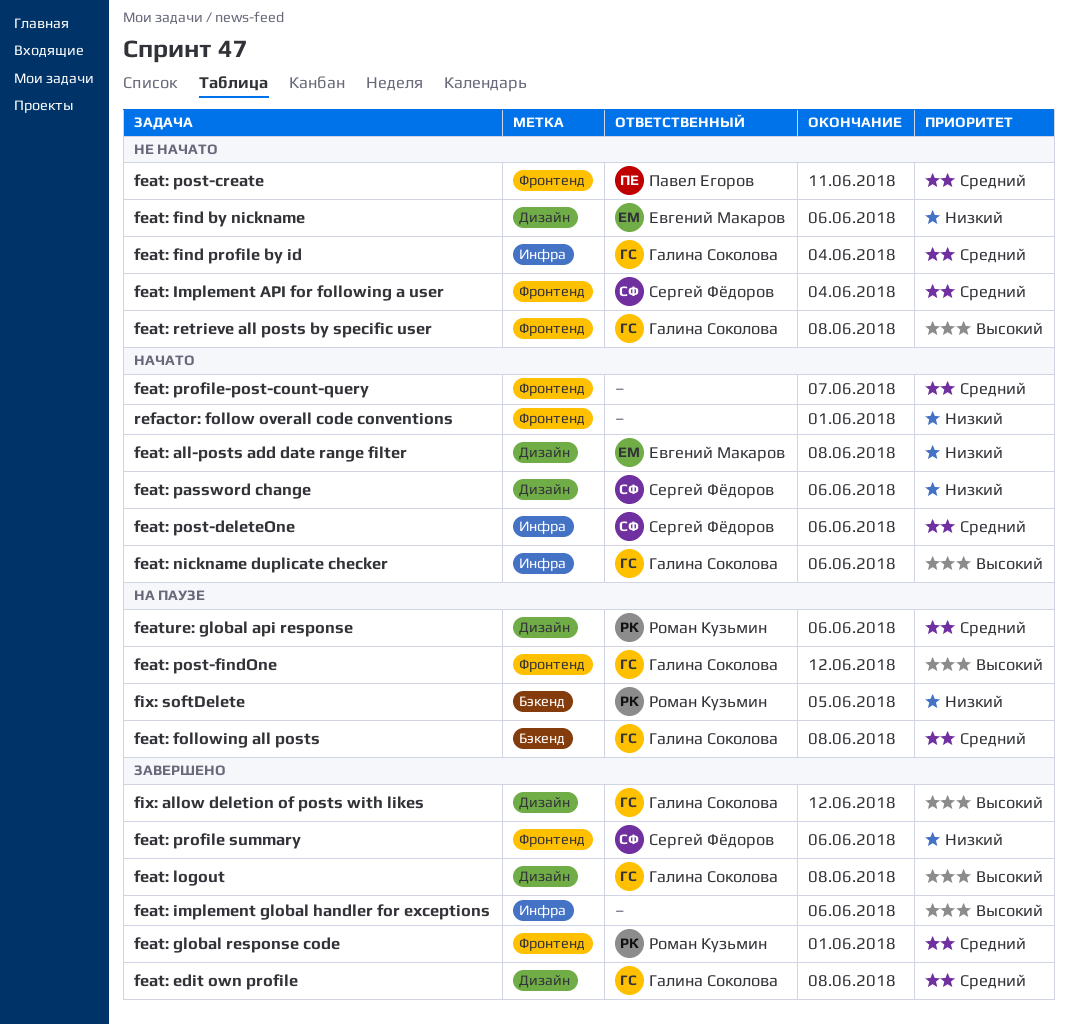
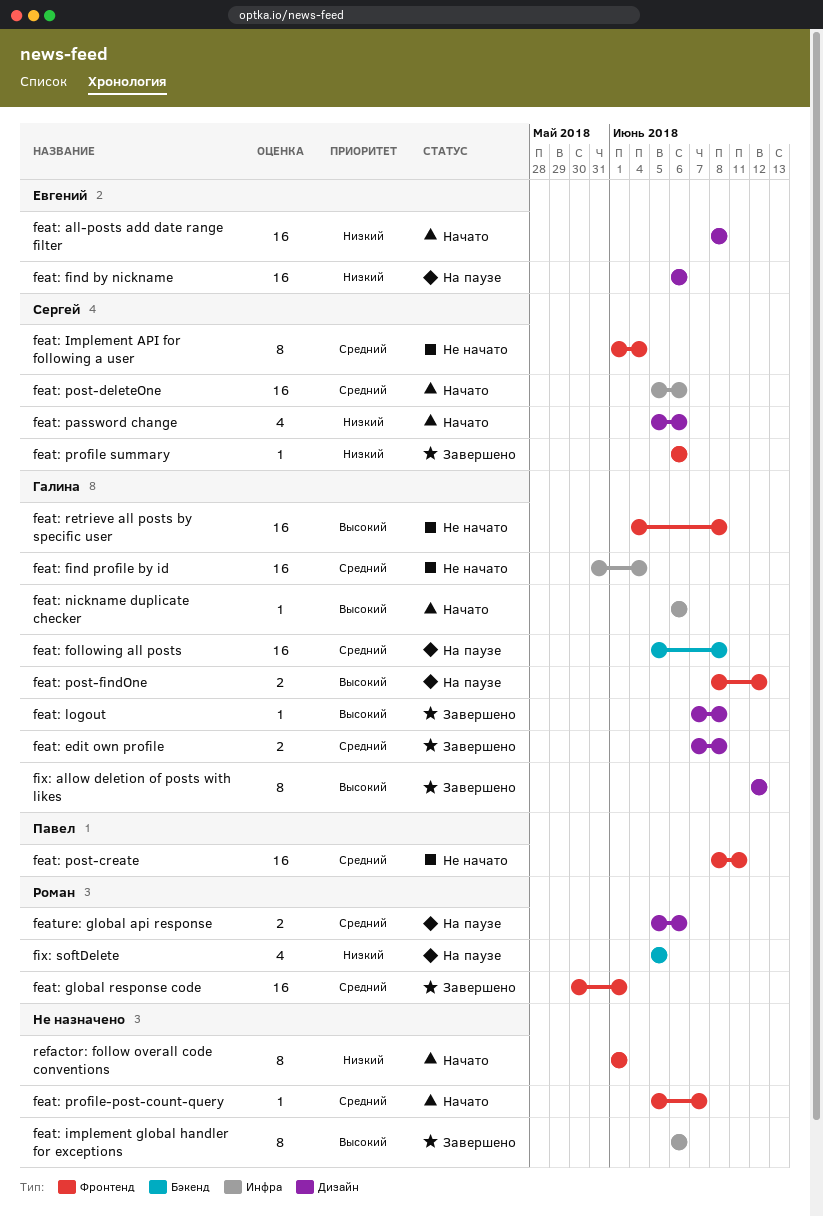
feat: find by nickname, status: Не начато -> На паузе

